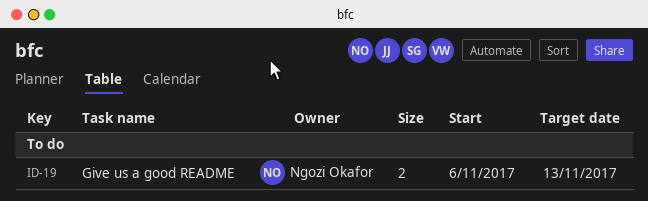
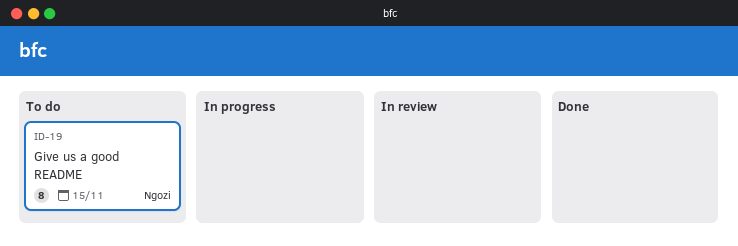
ID-19, estimate: 2 -> 8
ID-19, due: Nov 13 -> Nov 15

